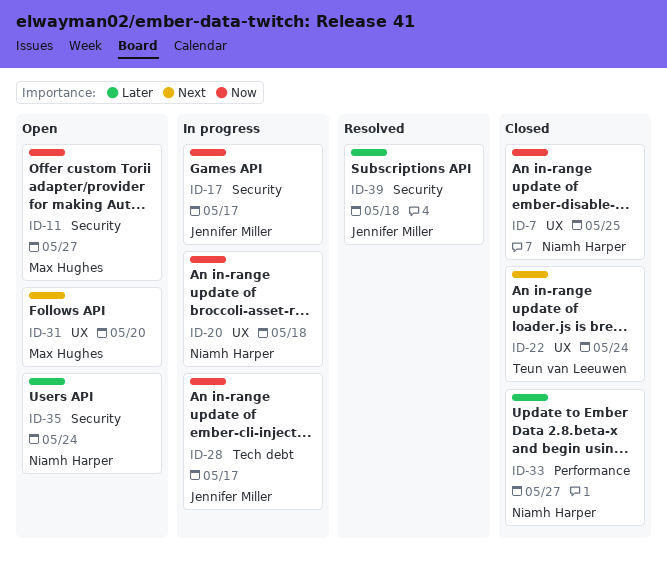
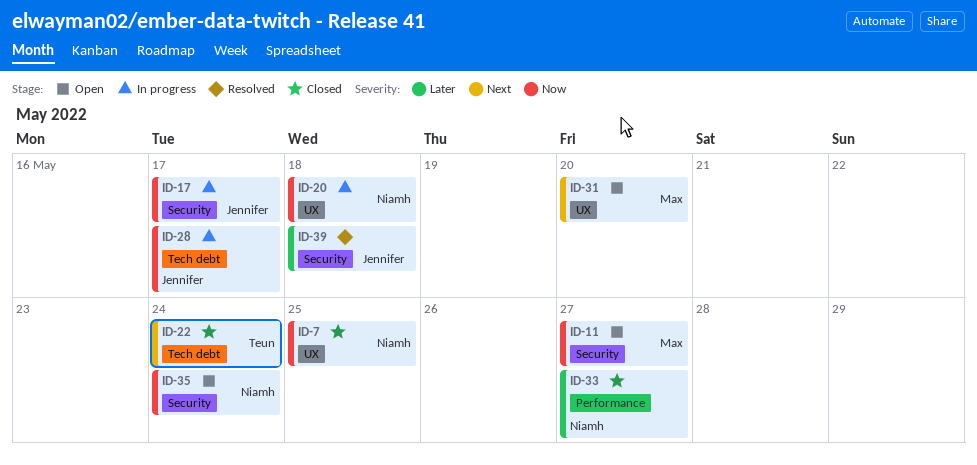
ID-22, label: UX -> Tech debt
ID-35, priority: Later -> Now

